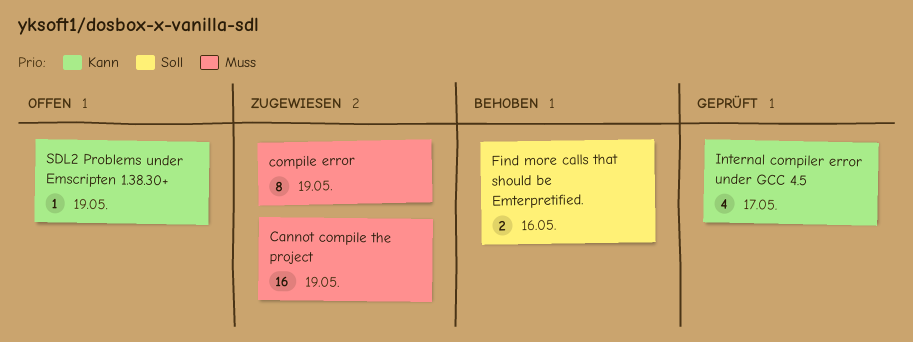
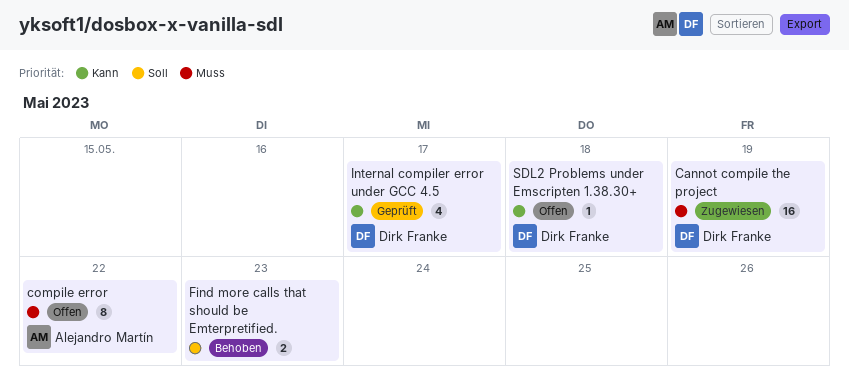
compile error, status: Zugewiesen -> Offen
compile error, due: May 19 -> May 22
Find more calls that should be Emterpretified., due: May 16 -> May 23
SDL2 Problems under Emscripten 1.38.30+, due: May 19 -> May 18

